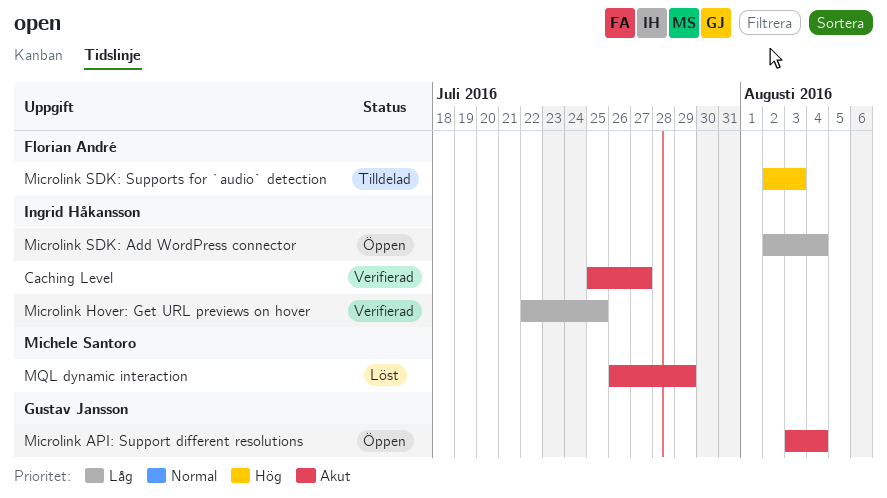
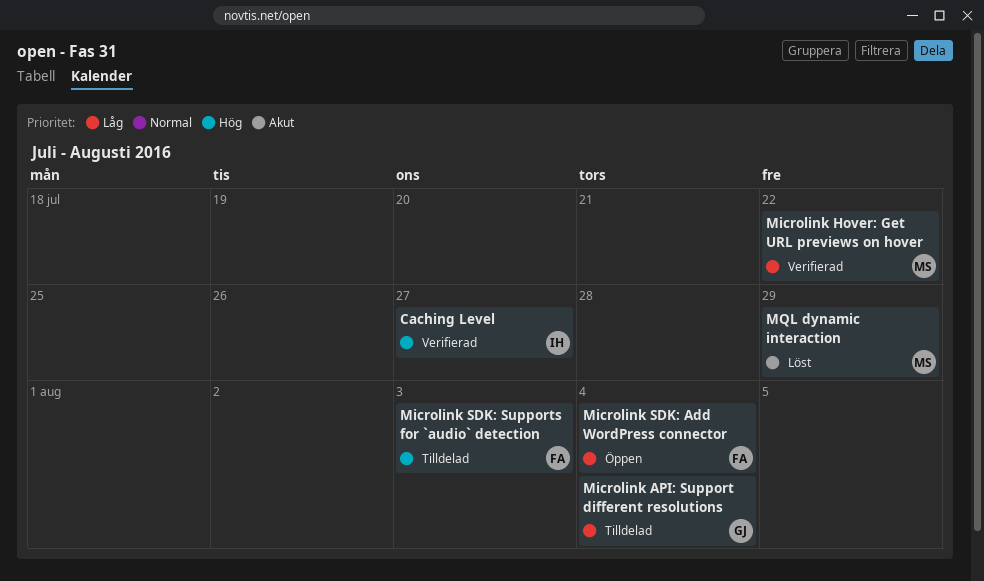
Caching Level, priority: Akut -> Hög
Microlink API: Support different resolutions, status: Öppen -> Tilldelad
Microlink API: Support different resolutions, priority: Akut -> Låg
Microlink Hover: Get URL previews on hover, owner: Ingrid Håkansson -> Michele Santoro
Microlink Hover: Get URL previews on hover, due: Jul 25 -> Jul 22
Microlink SDK: Add WordPress connector, owner: Ingrid Håkansson -> Florian André

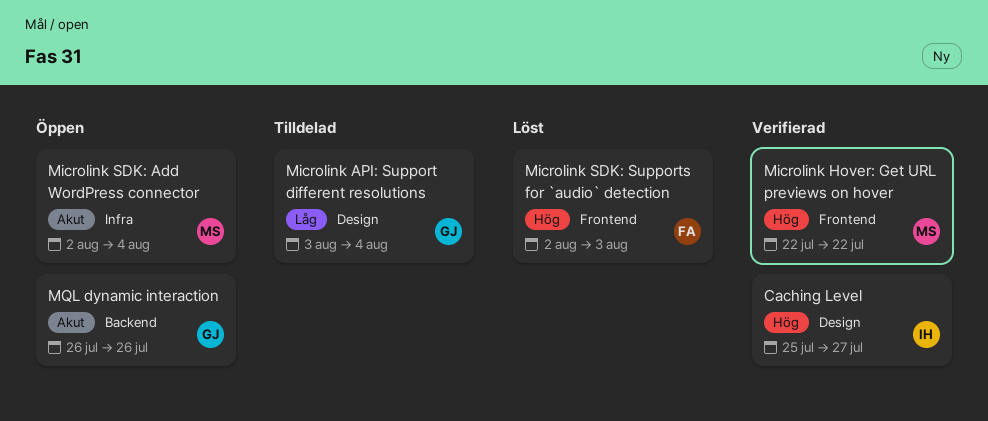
Microlink Hover: Get URL previews on hover, priority: Låg -> Hög
Microlink SDK: Add WordPress connector, owner: FA -> MS
Microlink SDK: Add WordPress connector, priority: Låg -> Akut
Microlink SDK: Supports for `audio` detection, status: Tilldelad -> Löst
MQL dynamic interaction, status: Löst -> Öppen
MQL dynamic interaction, owner: MS -> GJ
MQL dynamic interaction, due: Jul 29 -> Jul 26

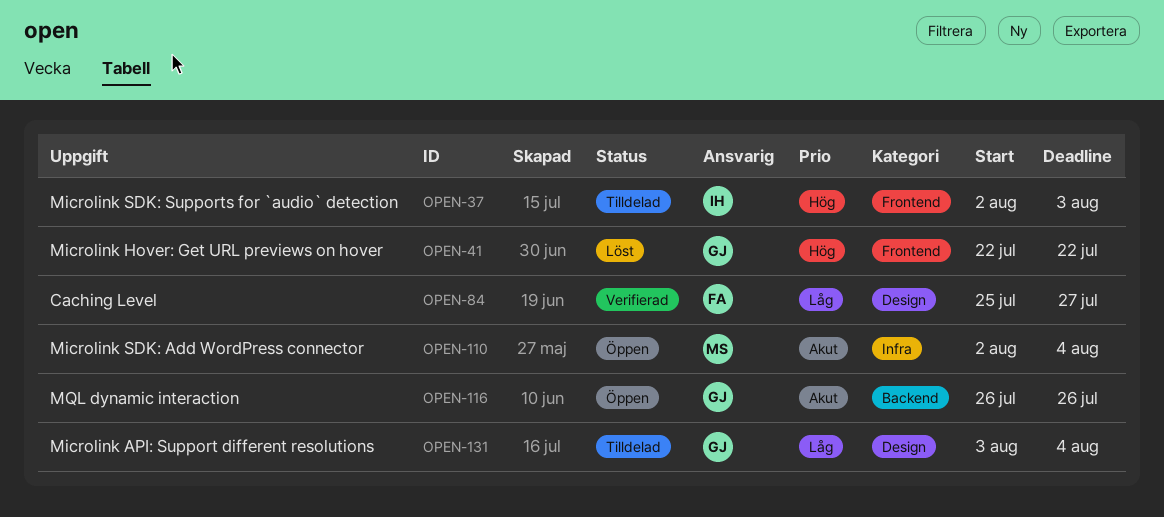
Caching Level, owner: IH -> FA
Caching Level, priority: Hög -> Låg
Microlink Hover: Get URL previews on hover, status: Verifierad -> Löst
Microlink Hover: Get URL previews on hover, owner: MS -> GJ
Microlink SDK: Supports for `audio` detection, status: Löst -> Tilldelad
Microlink SDK: Supports for `audio` detection, owner: FA -> IH

